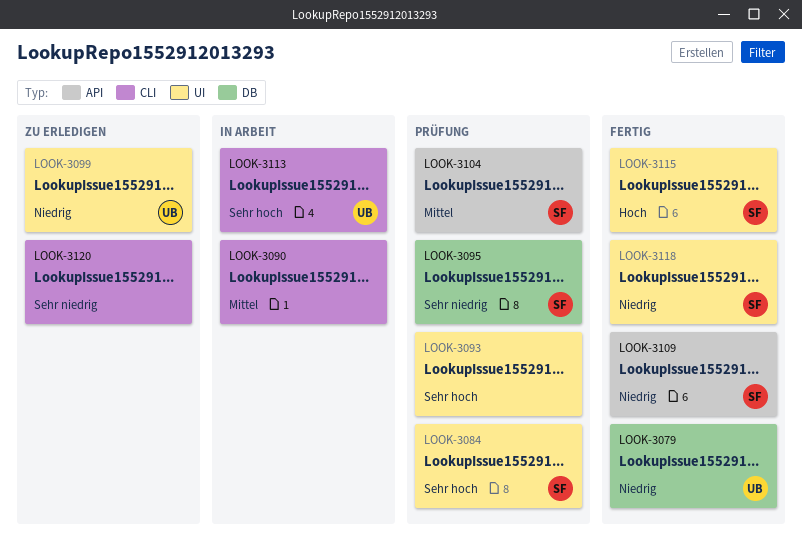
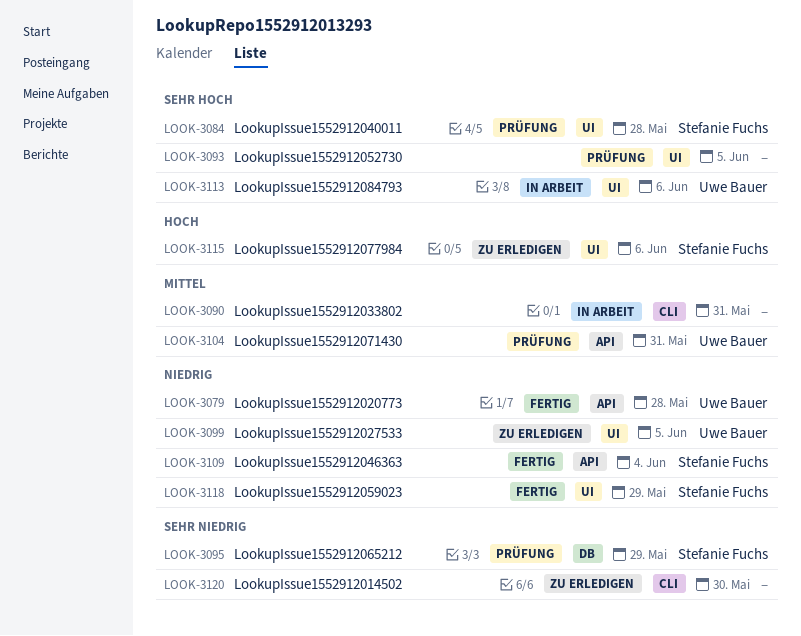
LOOK-3079, label: DB -> API
LOOK-3104, owner: Stefanie Fuchs -> Uwe Bauer
LOOK-3113, label: CLI -> UI
LOOK-3115, status: Fertig -> Zu erledigen

